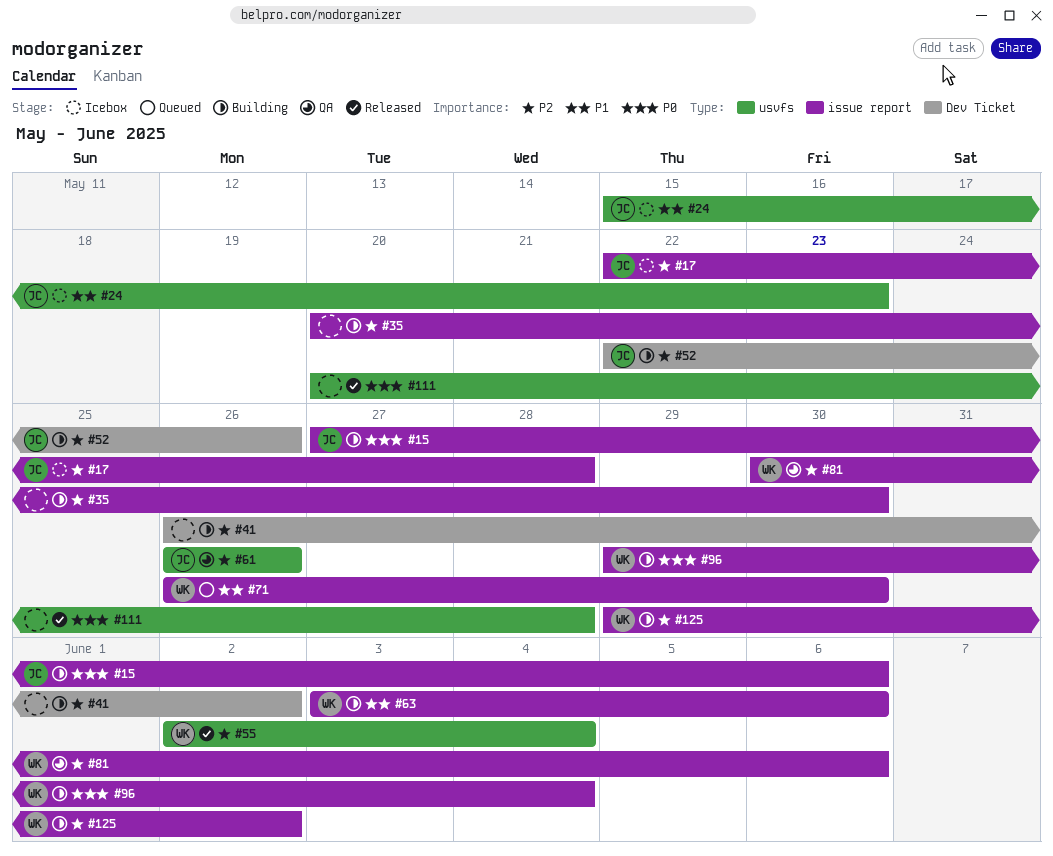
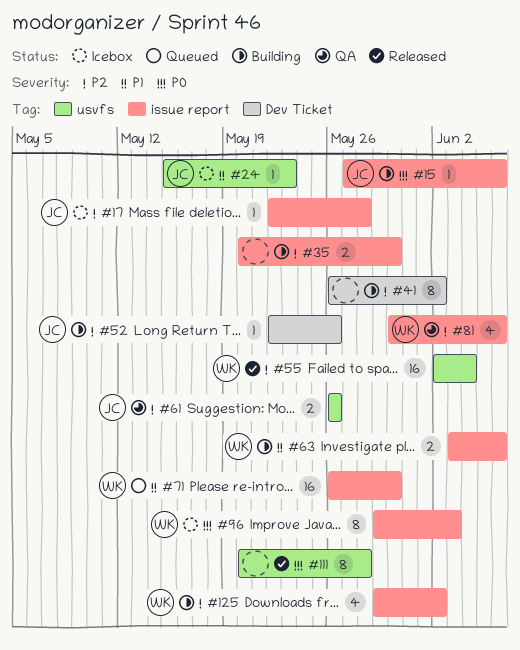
#96, status: Building -> Icebox
#96, due: Jun 4 -> Jun 3

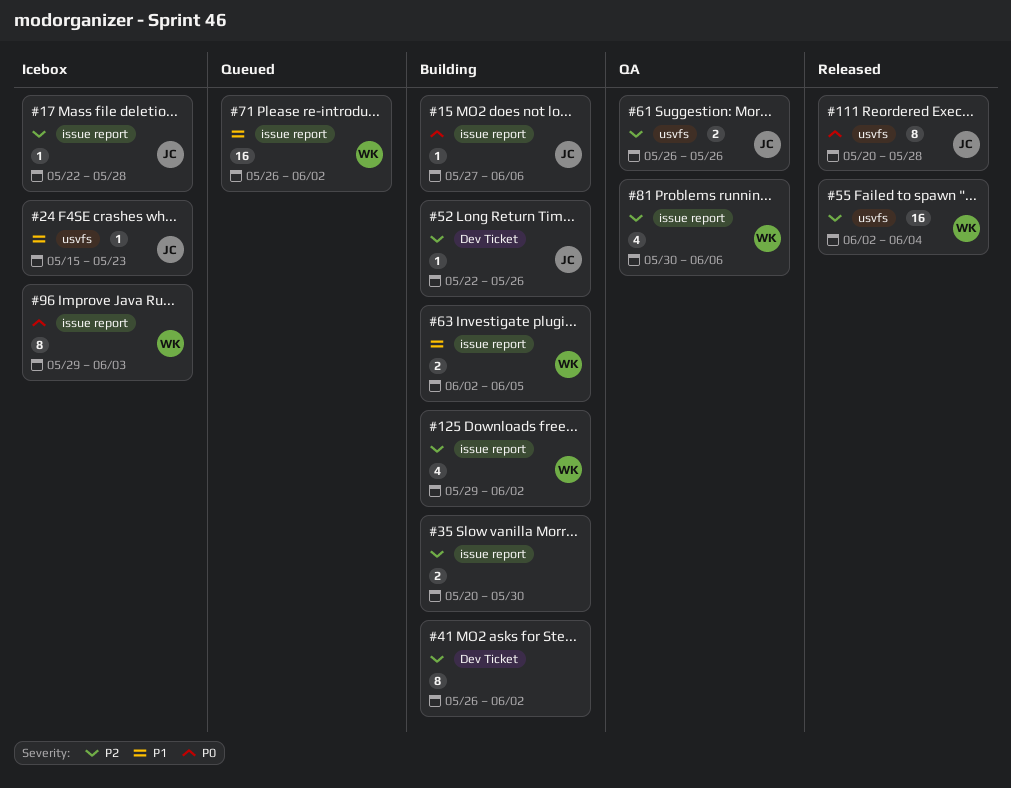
#63, start: Jun 3 -> Jun 2
#63, due: Jun 6 -> Jun 5
#71, due: May 30 -> Jun 2
#111, owner: none -> JC

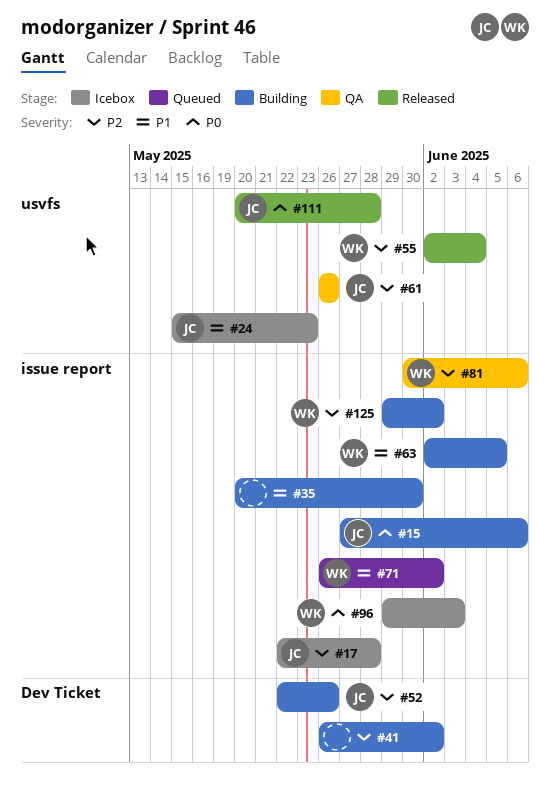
#35, priority: P2 -> P1

